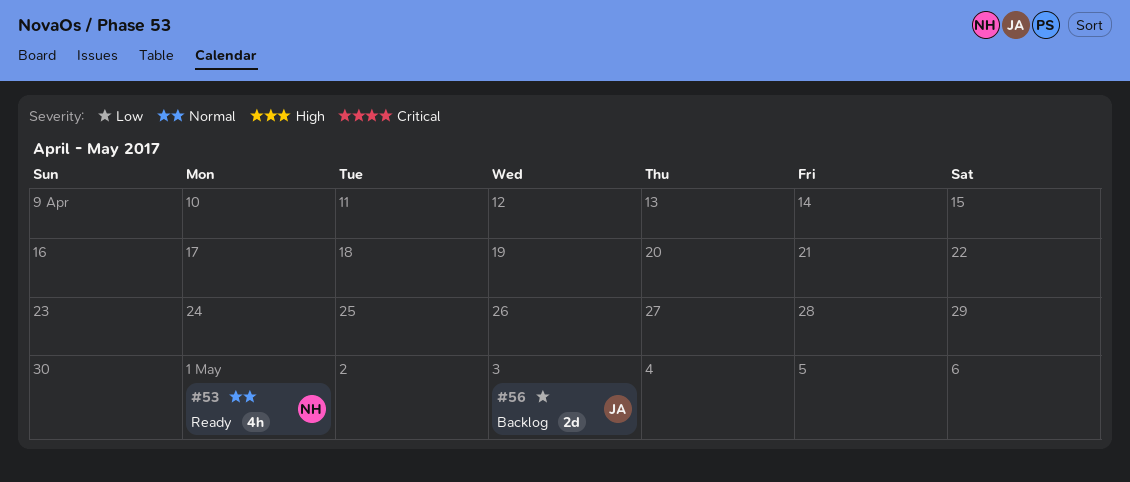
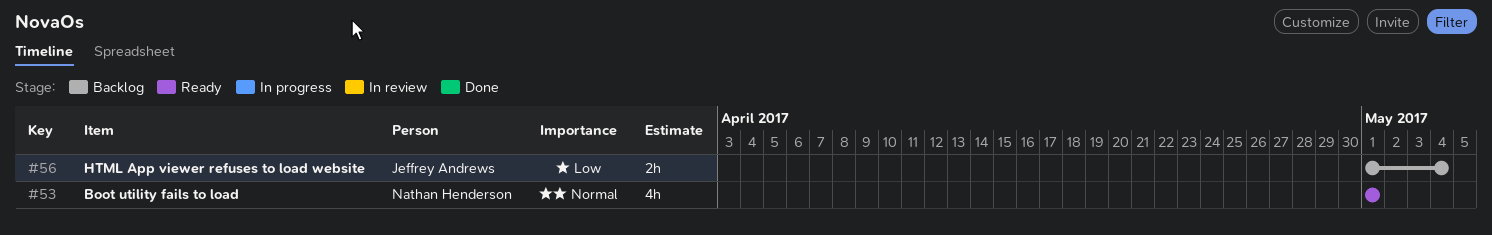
#56, estimate: 2d -> 2h
#56, due: May 3 -> May 4

